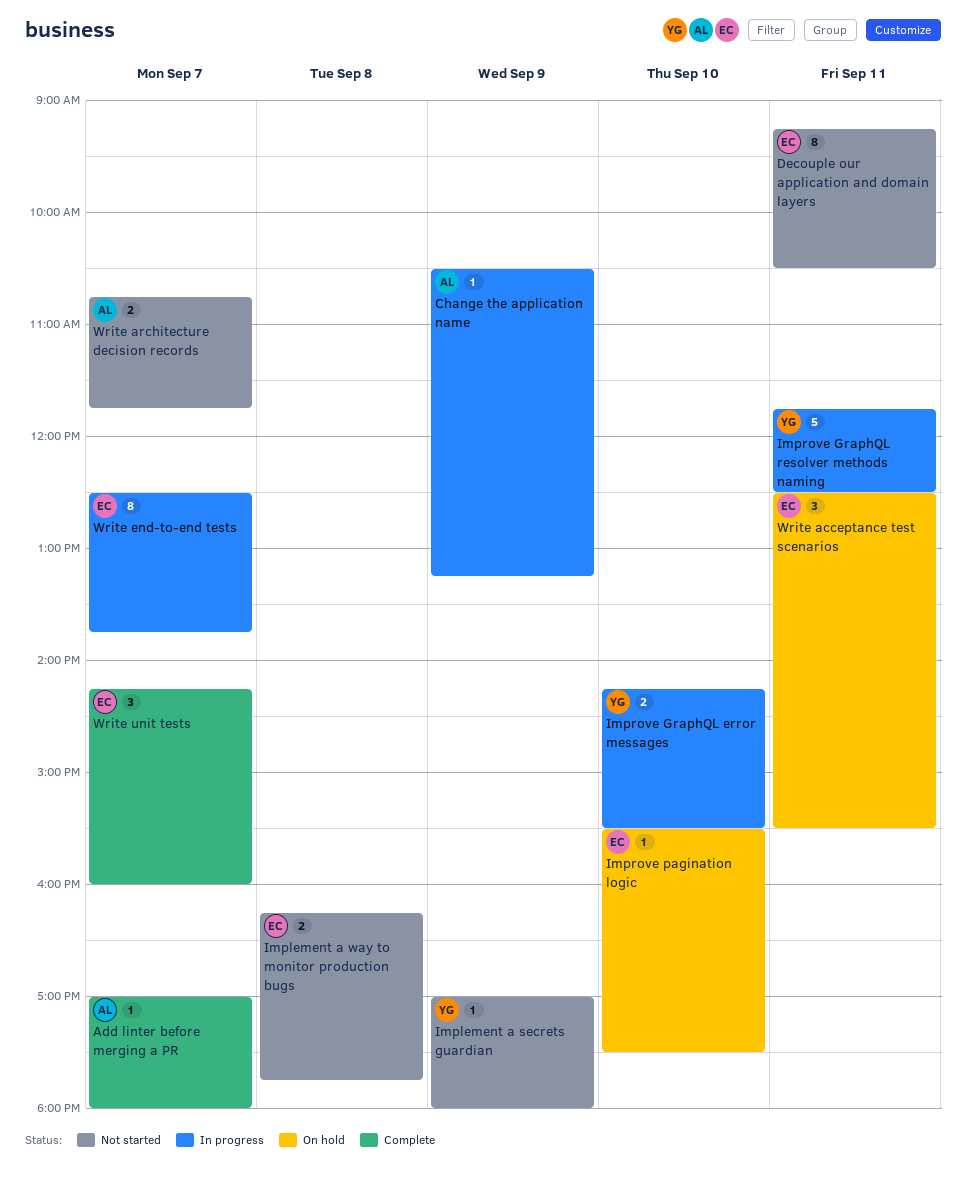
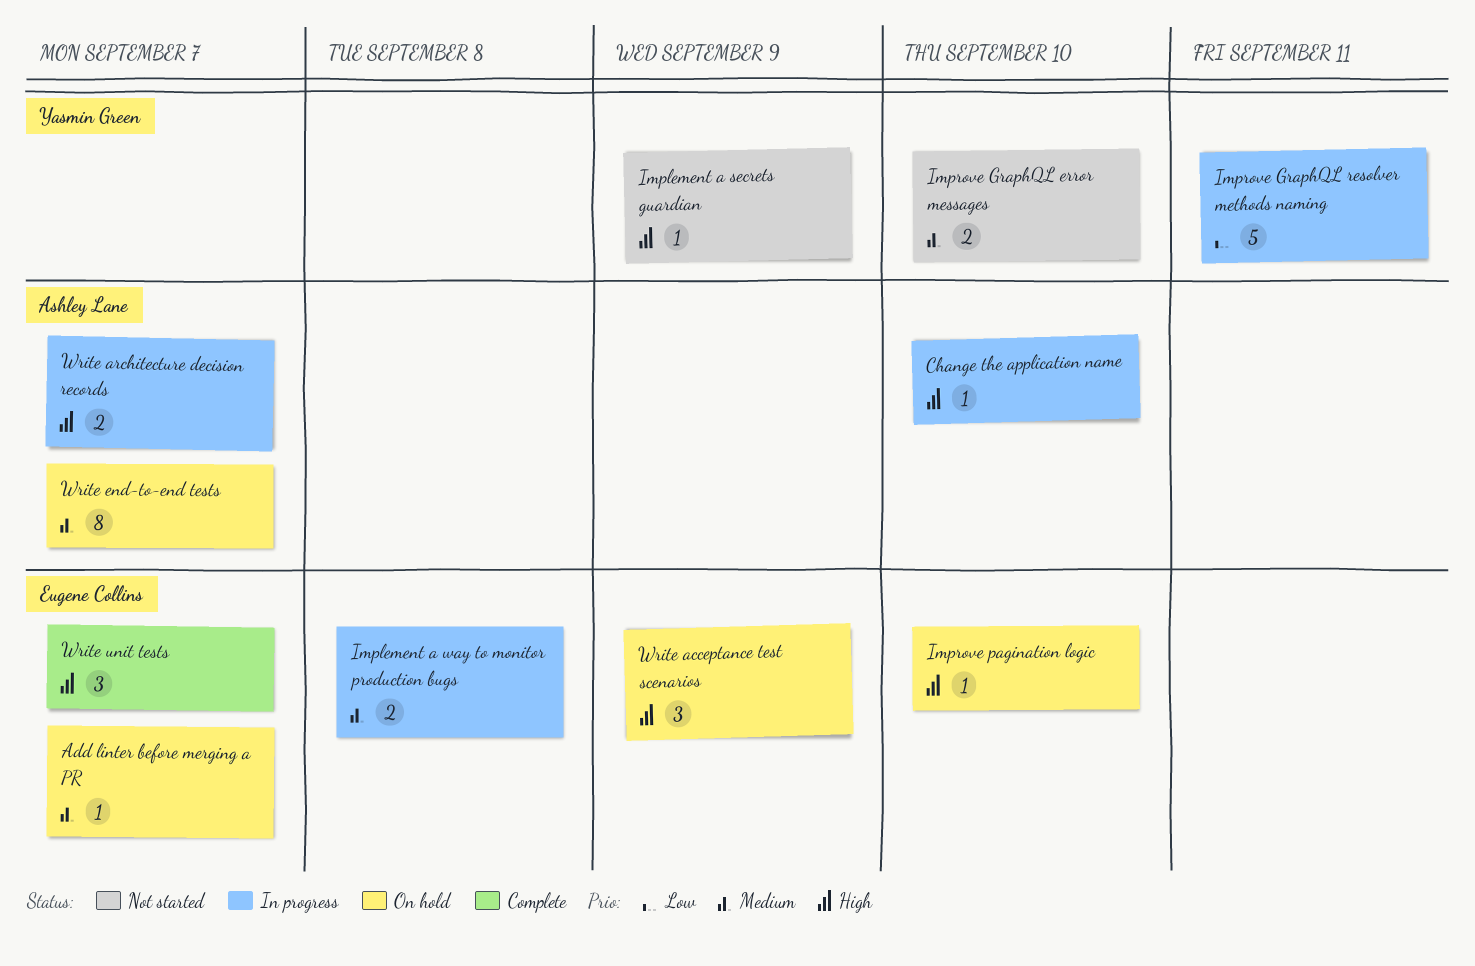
Add linter before merging a PR, status: Complete -> On hold
Add linter before merging a PR, owner: Ashley Lane -> Eugene Collins
Change the application name, day: Sep 9 -> Sep 10
Decouple our application and domain layers: present -> none
Implement a way to monitor production bugs, status: Not started -> In progress
Improve GraphQL error messages, status: In progress -> Not started
Write acceptance test scenarios, day: Sep 11 -> Sep 9
Write architecture decision records, status: Not started -> In progress
Write end-to-end tests, status: In progress -> On hold
Write end-to-end tests, owner: Eugene Collins -> Ashley Lane

